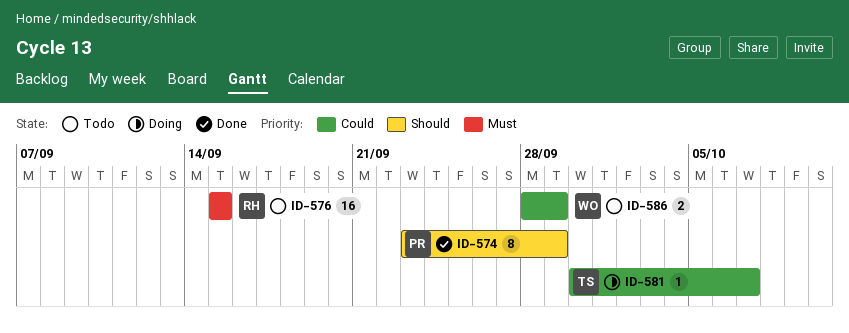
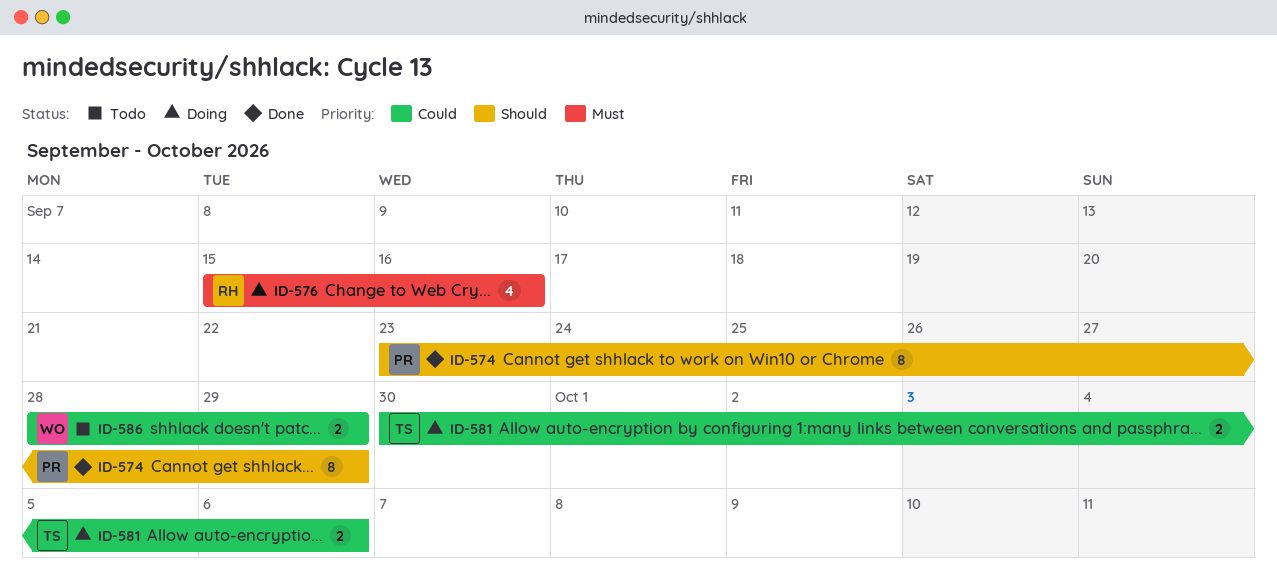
ID-576, status: Todo -> Doing
ID-576, estimate: 16 -> 4
ID-576, due: Sep 15 -> Sep 16
ID-581, estimate: 1 -> 2
ID-581, due: Oct 7 -> Oct 6

